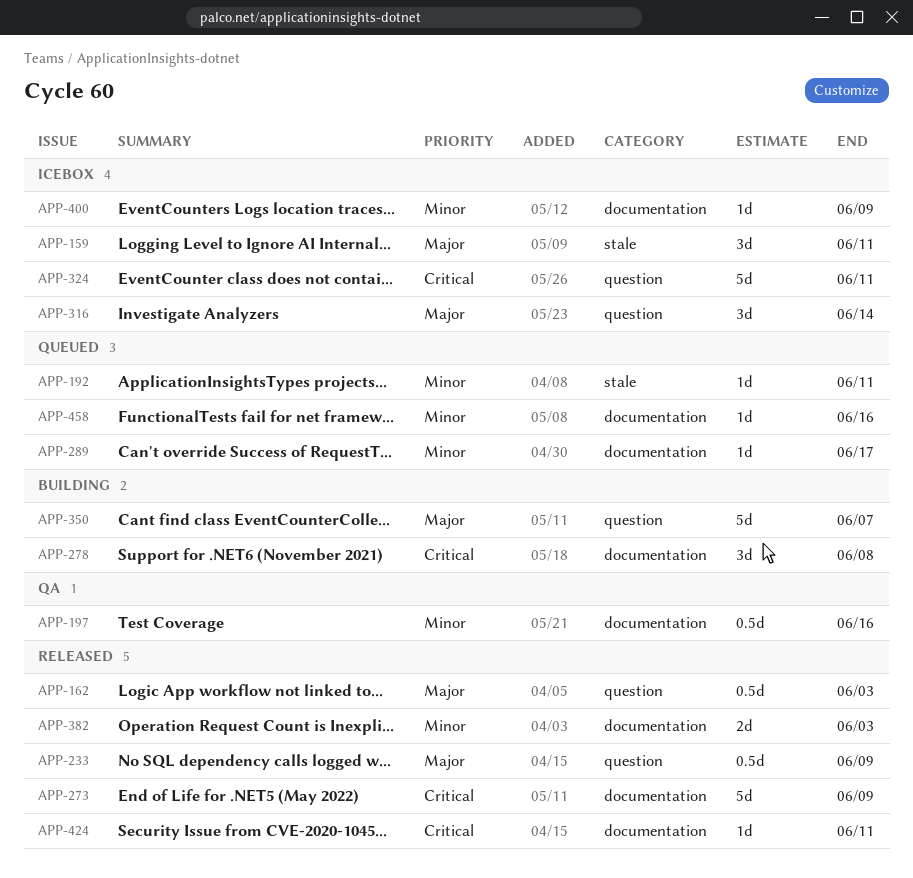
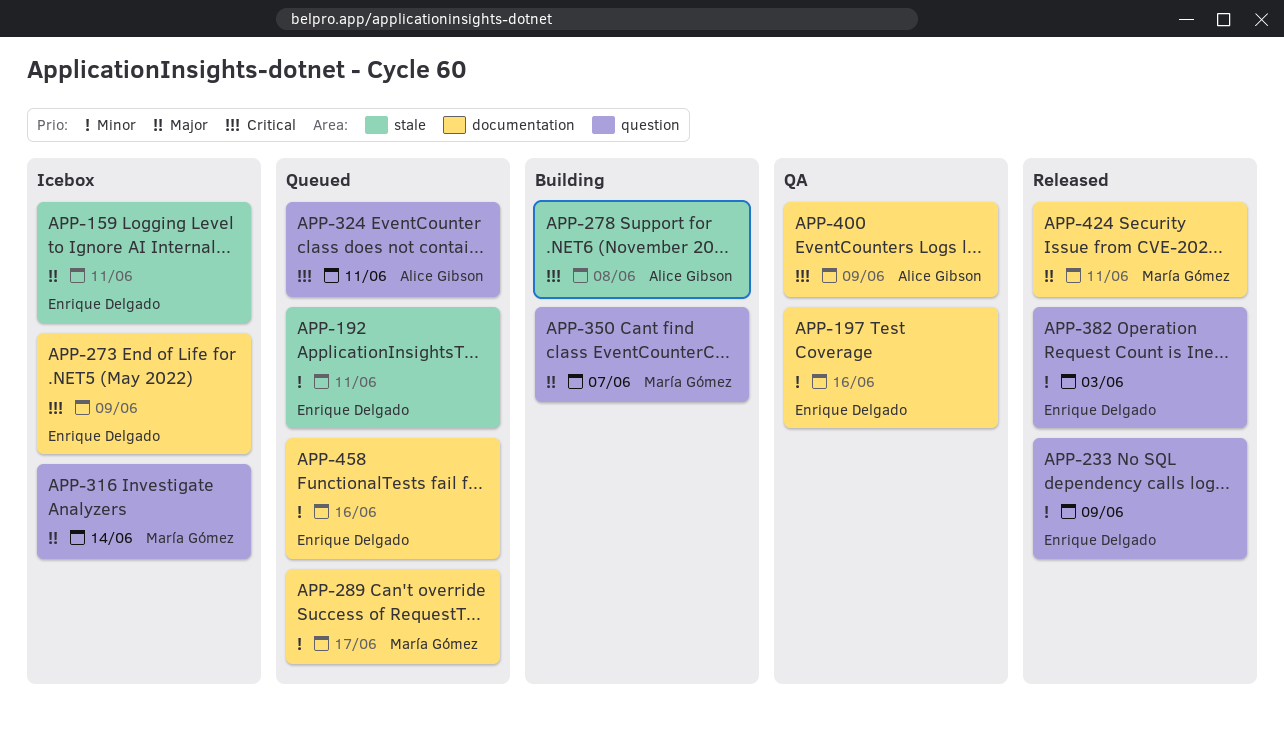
APP-162: present -> none
APP-233, priority: Major -> Minor
APP-273, status: Released -> Icebox
APP-278, label: documentation -> stale
APP-324, status: Icebox -> Queued
APP-382, label: documentation -> question
APP-400, status: Icebox -> QA
APP-400, priority: Minor -> Critical
APP-424, priority: Critical -> Major

